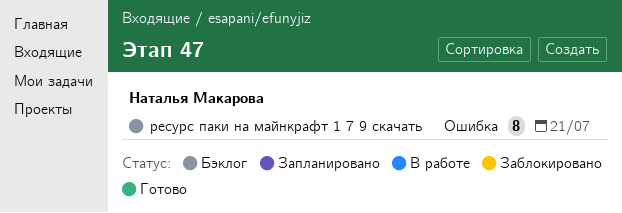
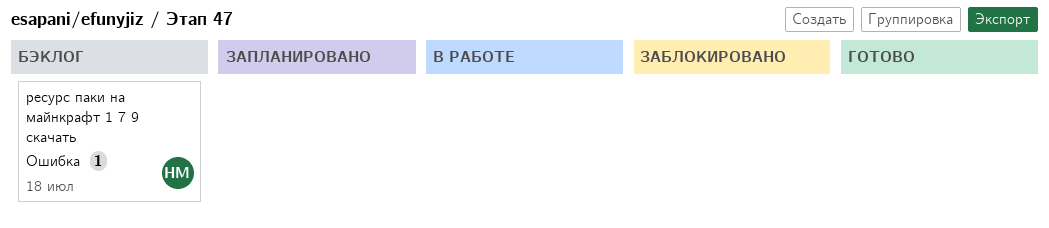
ресурс паки на майнкрафт 1 7 9 скачать, estimate: 8 -> 1
ресурс паки на майнкрафт 1 7 9 скачать, day: Jul 21 -> Jul 18

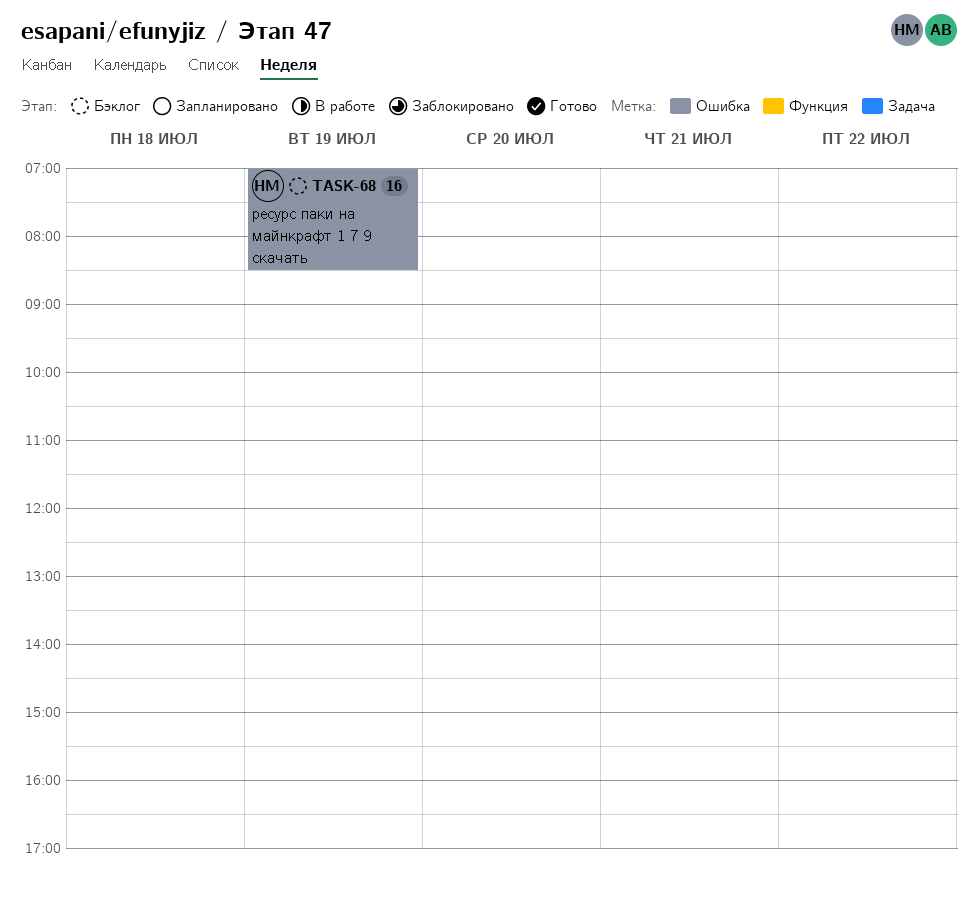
ресурс паки на майнкрафт 1 7 9 скачать, estimate: 1 -> 16
ресурс паки на майнкрафт 1 7 9 скачать, day: Jul 18 -> Jul 19

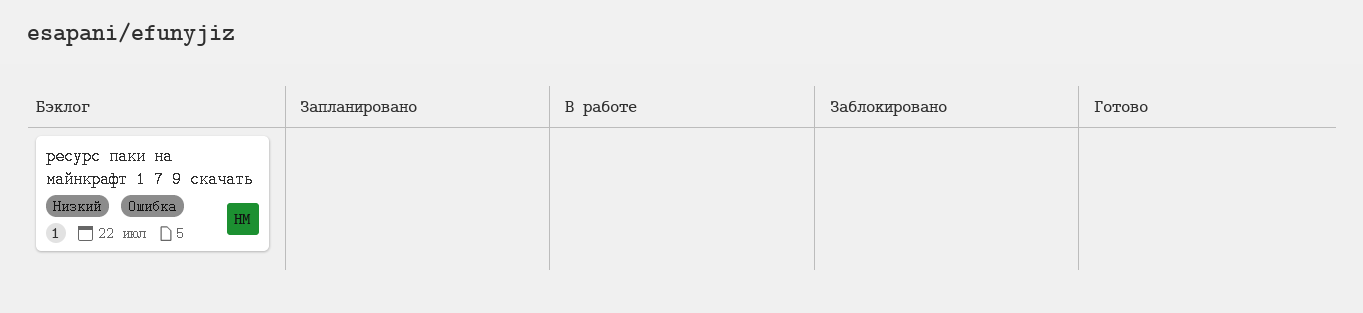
ресурс паки на майнкрафт 1 7 9 скачать, estimate: 16 -> 1
ресурс паки на майнкрафт 1 7 9 скачать, day: Jul 19 -> Jul 22

